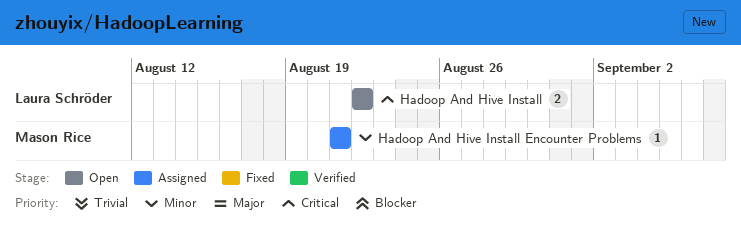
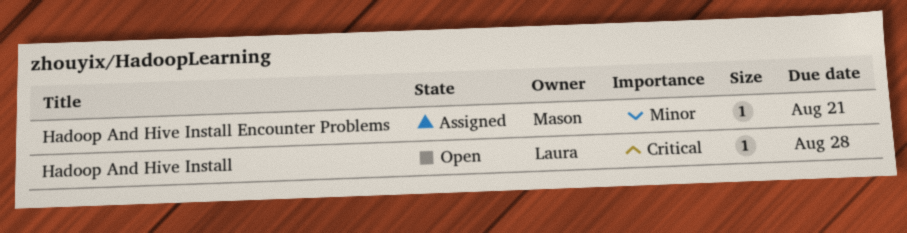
Hadoop And Hive Install, estimate: 2 -> 1
Hadoop And Hive Install, due: Aug 22 -> Aug 28

